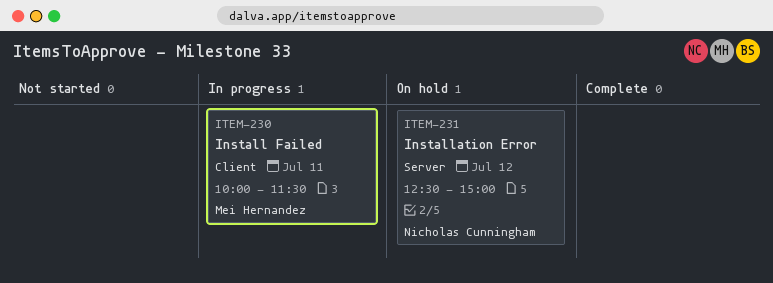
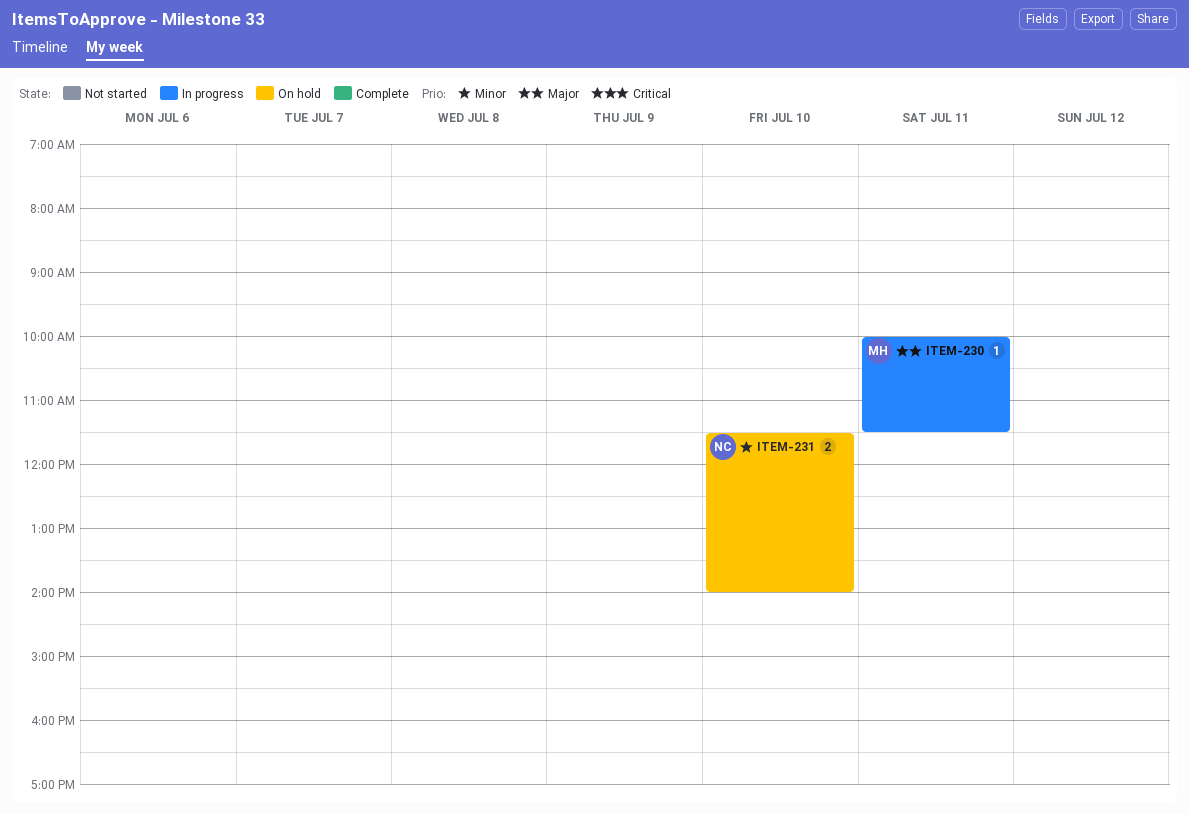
ITEM-231, day: Jul 12 -> Jul 10
ITEM-231, begins: 12:30 -> 11:30
ITEM-231, ends: 15:00 -> 14:00

